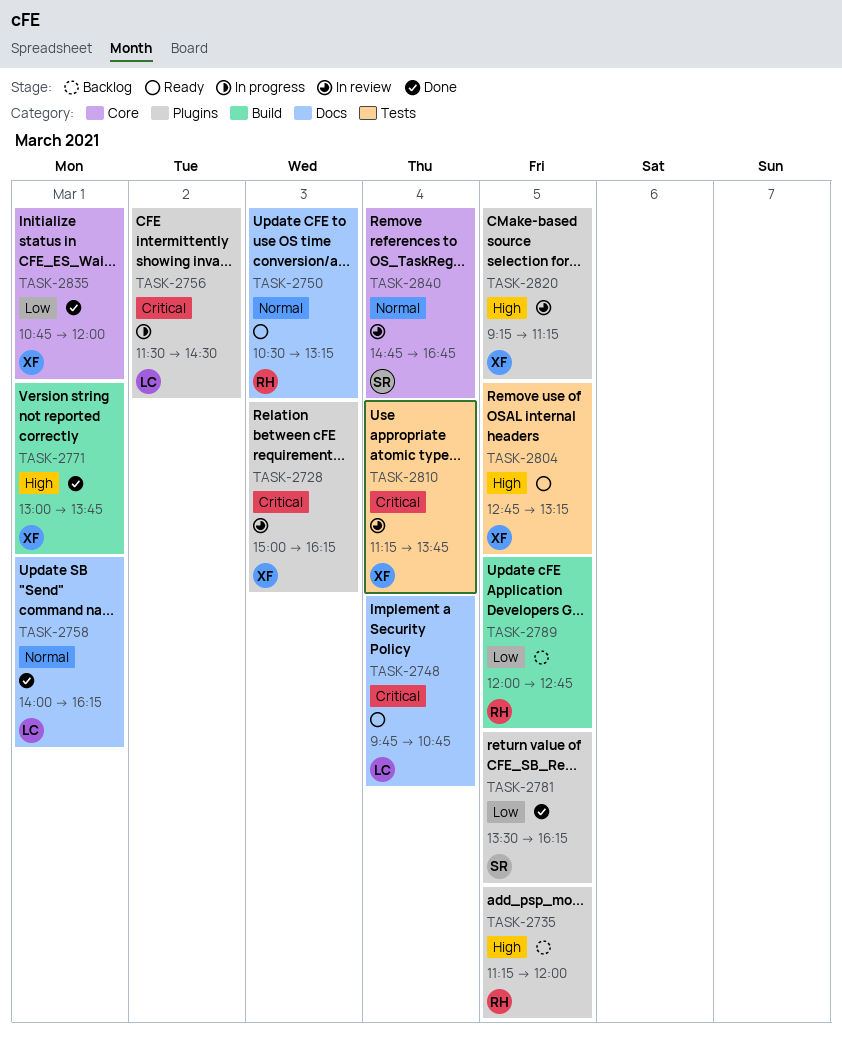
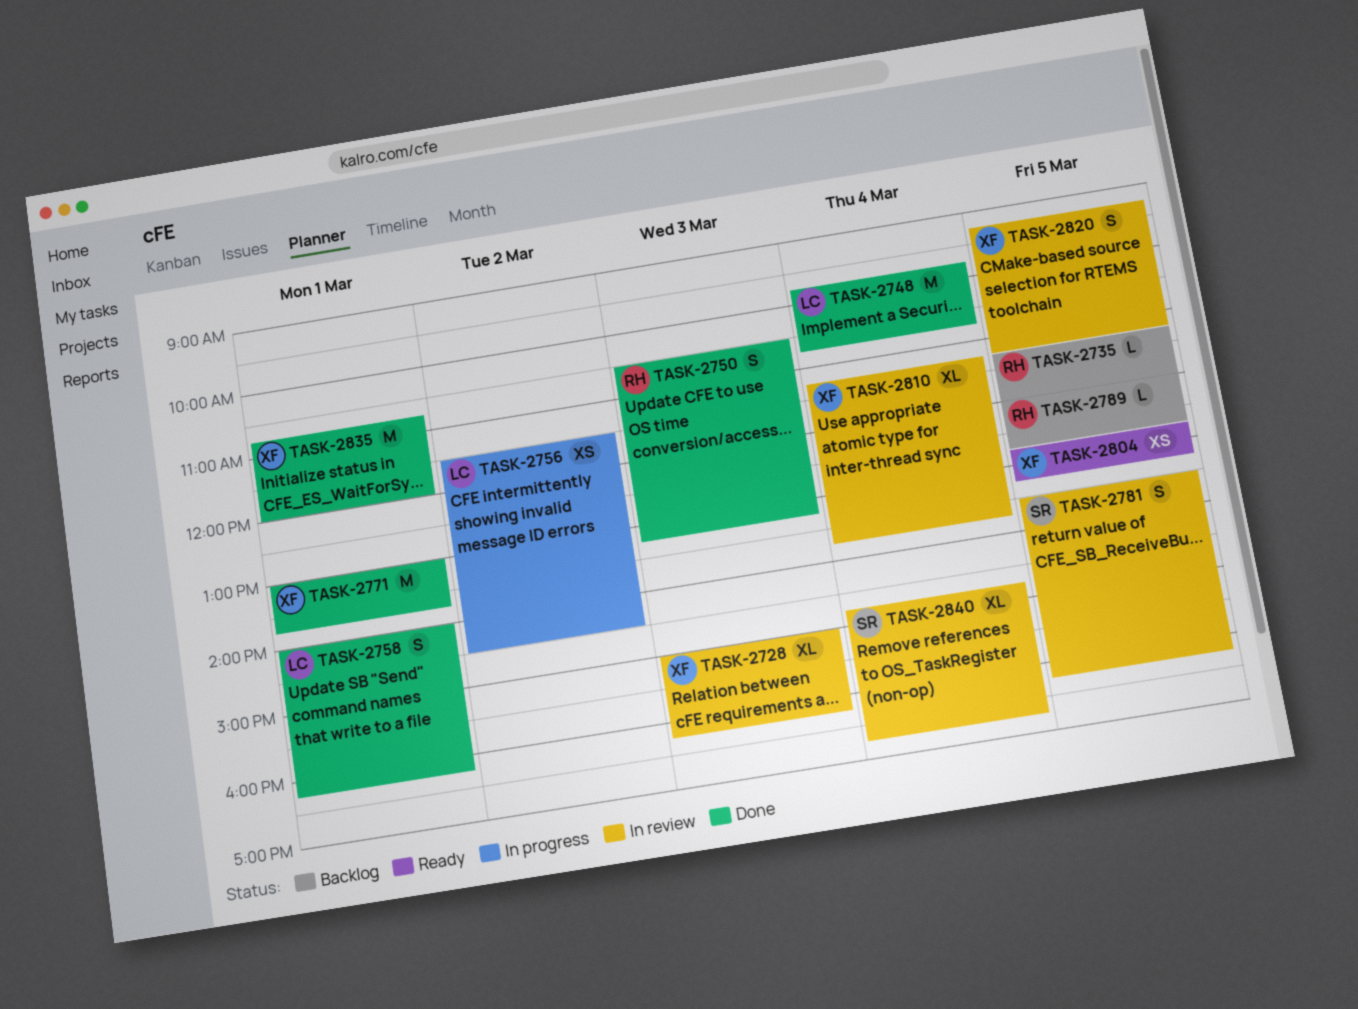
TASK-2748, status: Ready -> Done
TASK-2750, status: Ready -> Done
TASK-2781, status: Done -> In review

